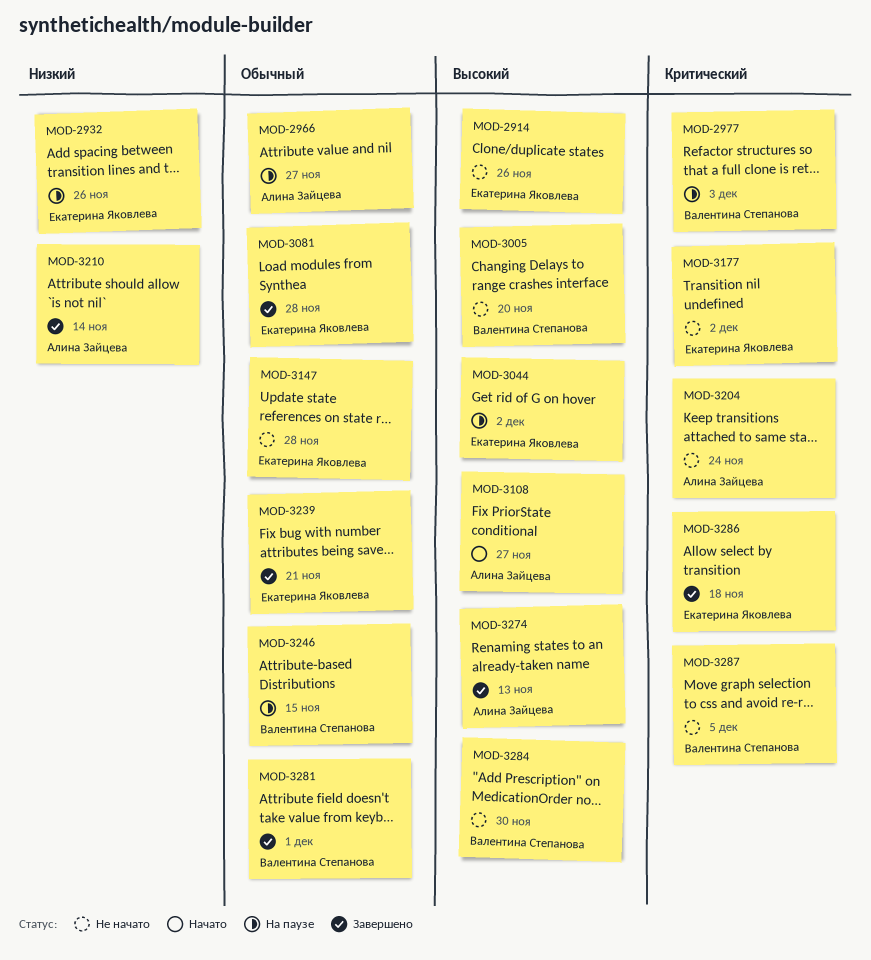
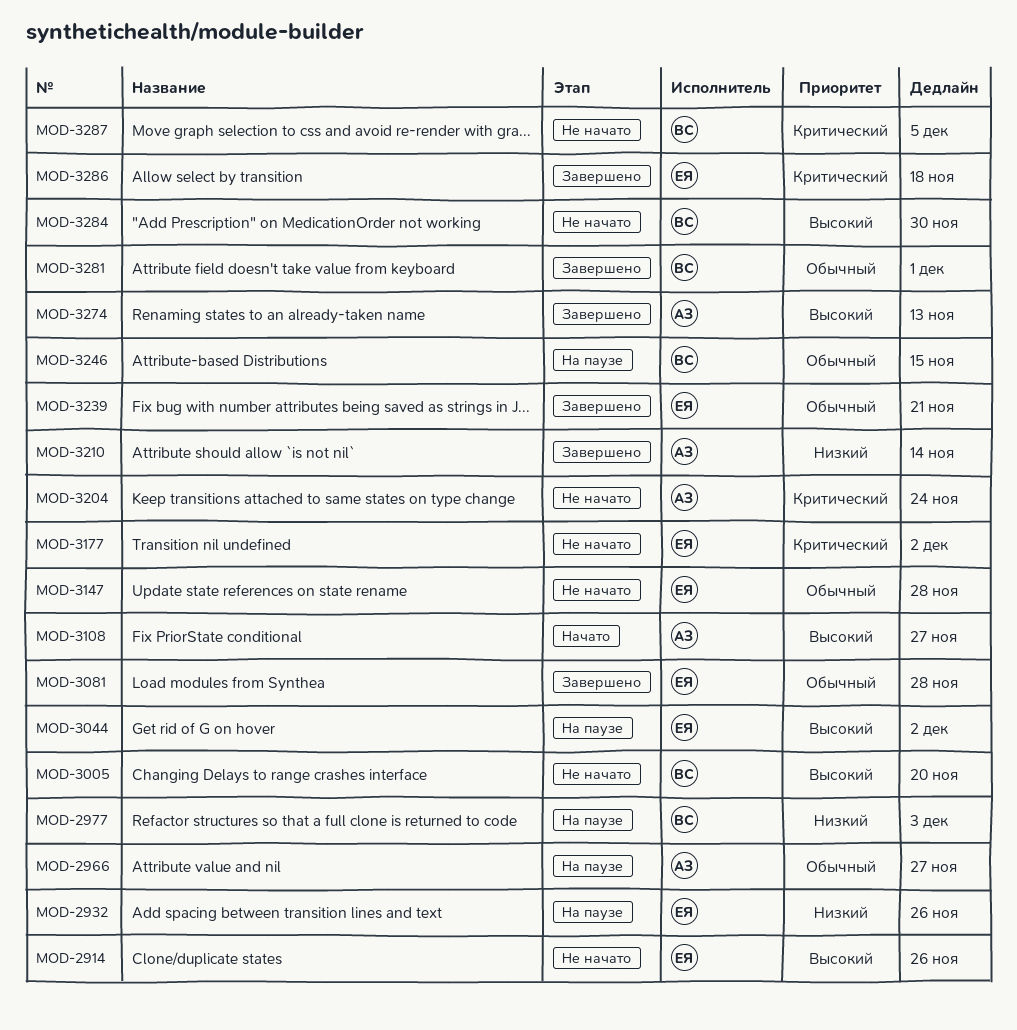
MOD-2977, priority: Критический -> Низкий

